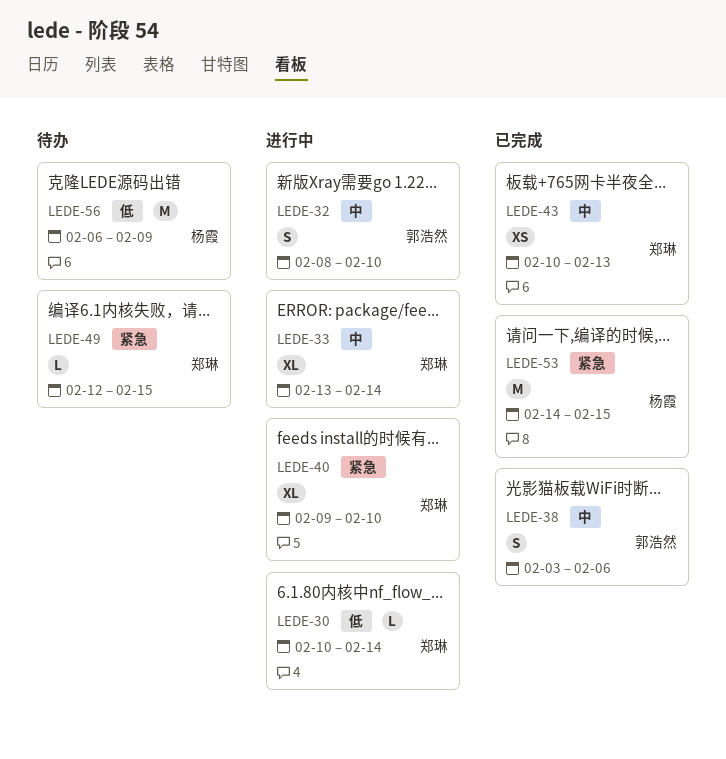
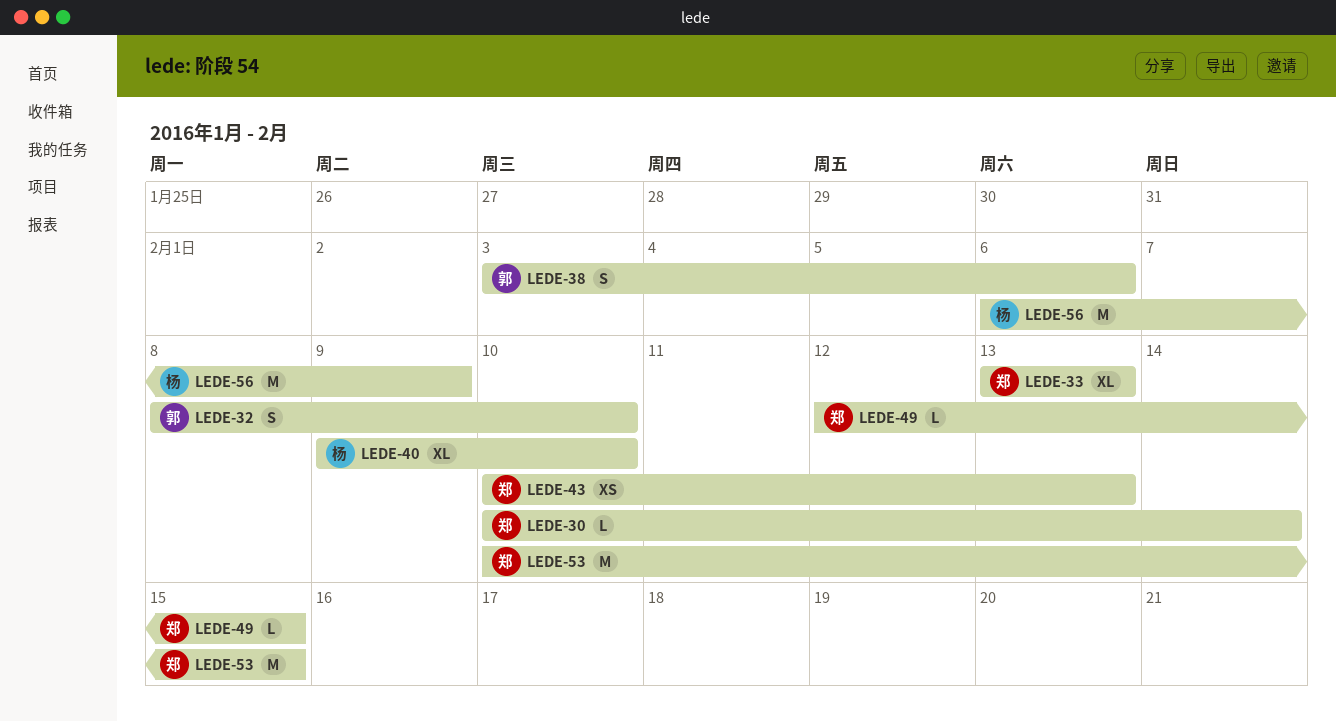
LEDE-33, due: Feb 14 -> Feb 13
LEDE-40, owner: 郑琳 -> 杨霞
LEDE-53, owner: 杨霞 -> 郑琳
LEDE-53, start: Feb 14 -> Feb 10

